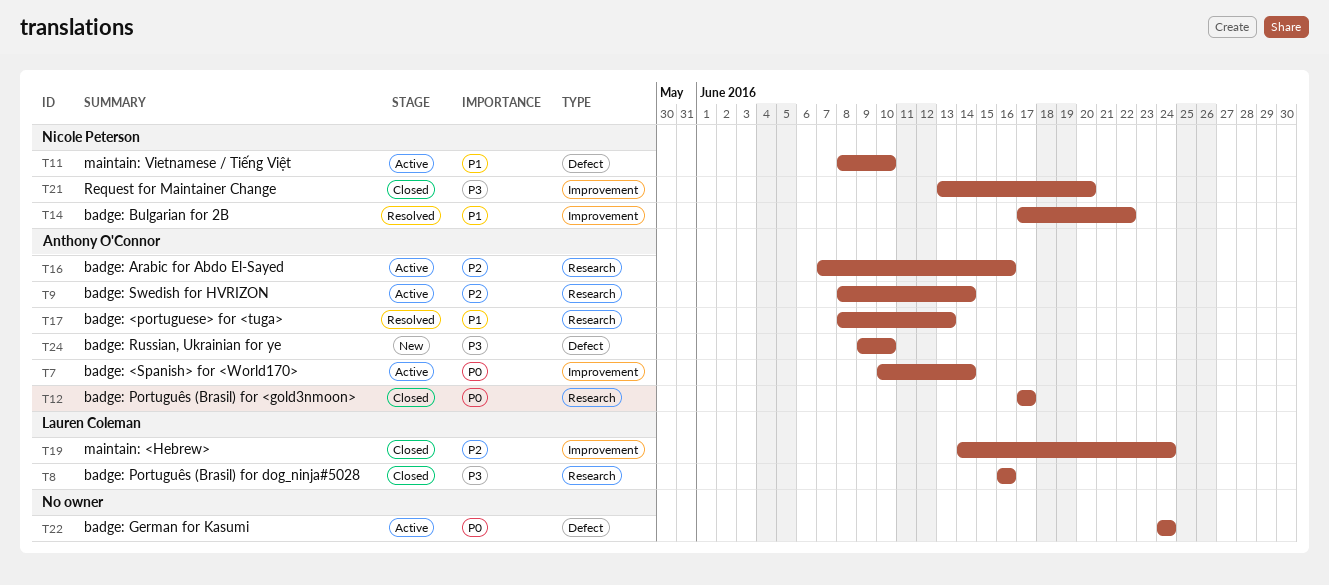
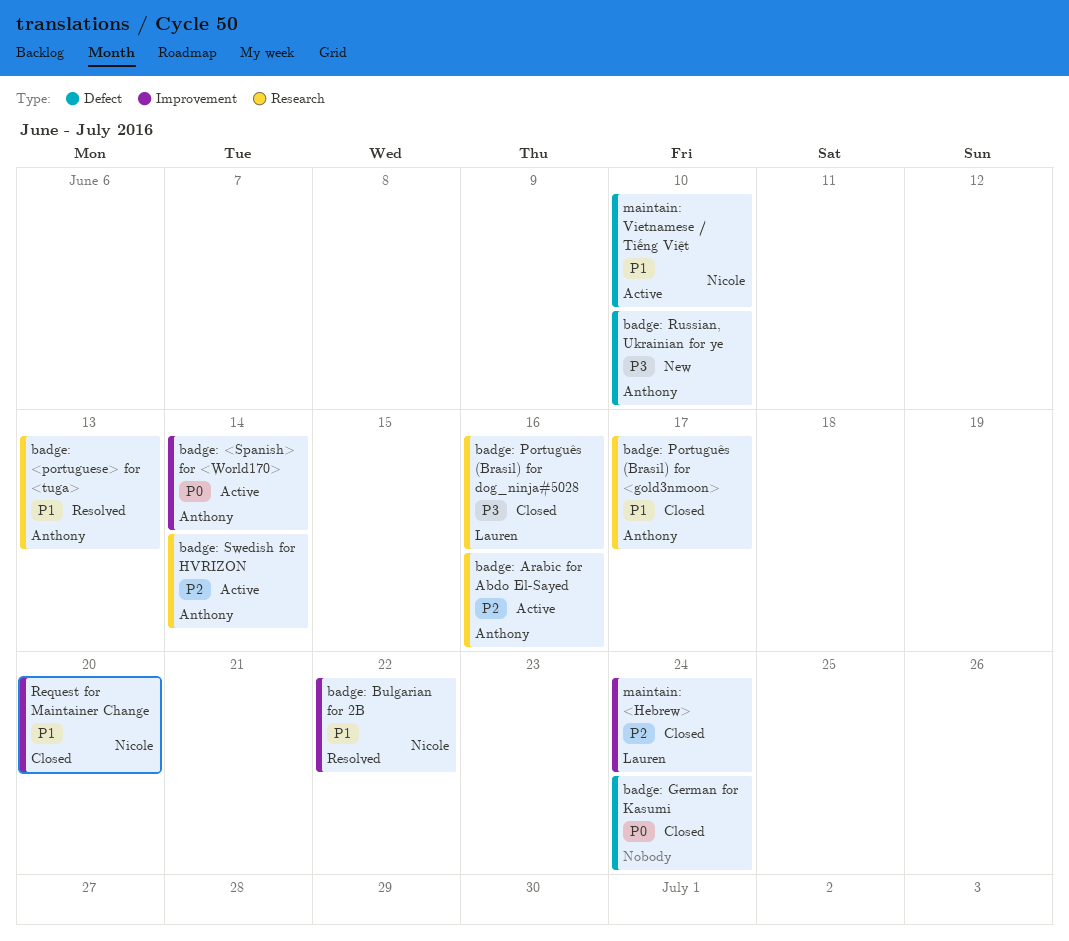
badge: German for Kasumi, status: Active -> Closed
badge: Português (Brasil) for <gold3nmoon>, priority: P0 -> P1
Request for Maintainer Change, priority: P3 -> P1

